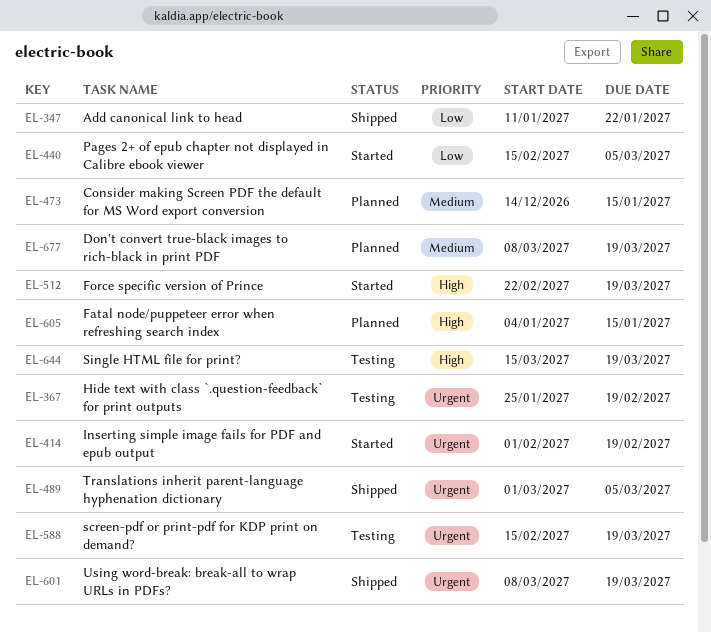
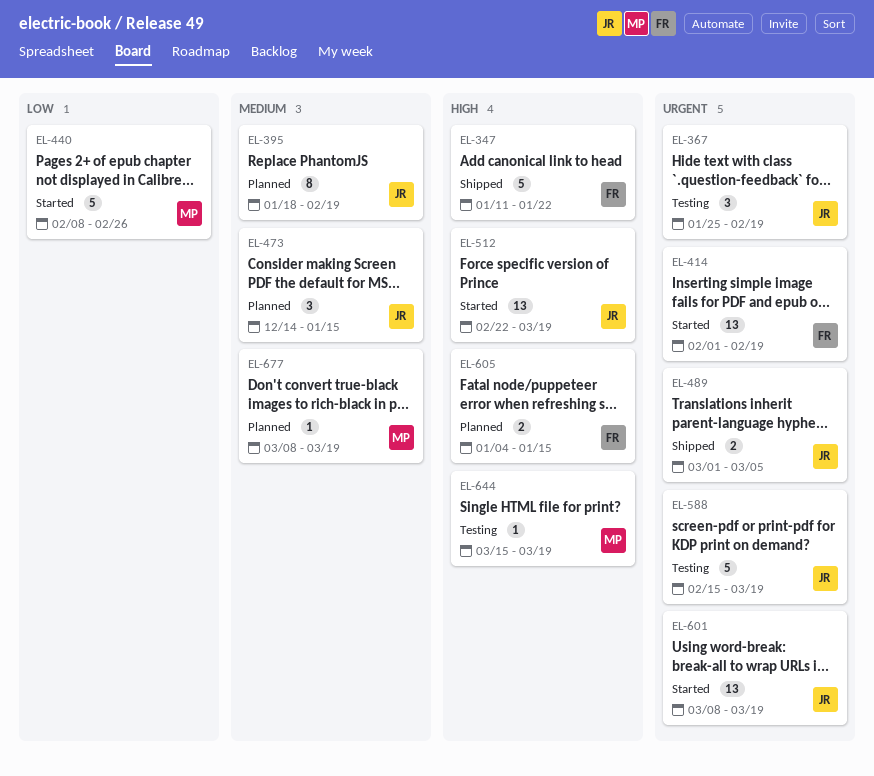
EL-347, priority: Low -> High
EL-395: none -> present
EL-440, start: Feb 15 -> Feb 8
EL-440, due: Mar 5 -> Feb 26
EL-601, status: Shipped -> Started

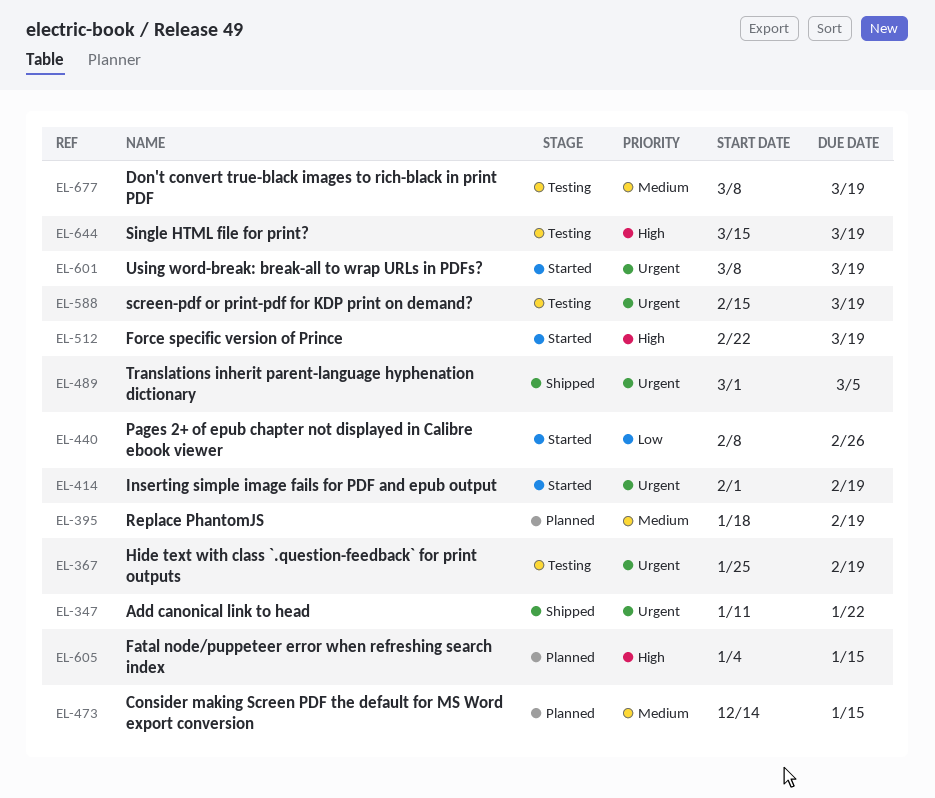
EL-347, priority: High -> Urgent
EL-677, status: Planned -> Testing

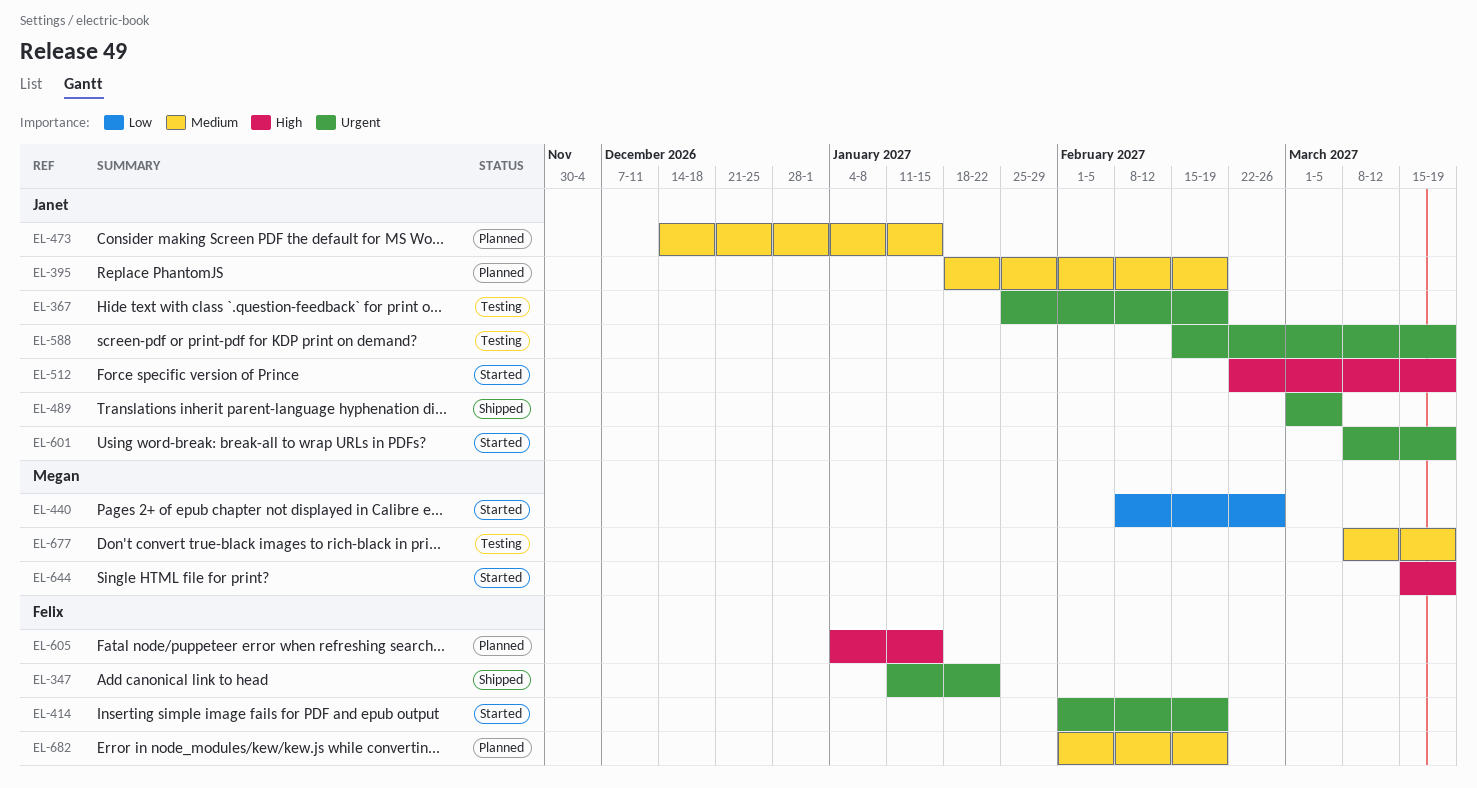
EL-644, status: Testing -> Started
EL-682: none -> present

